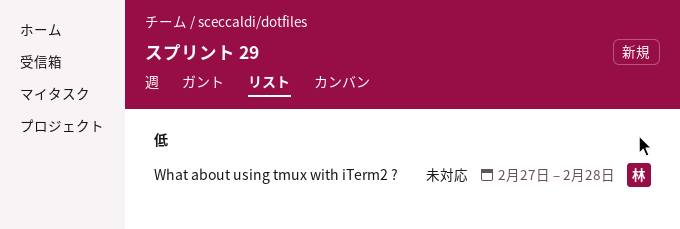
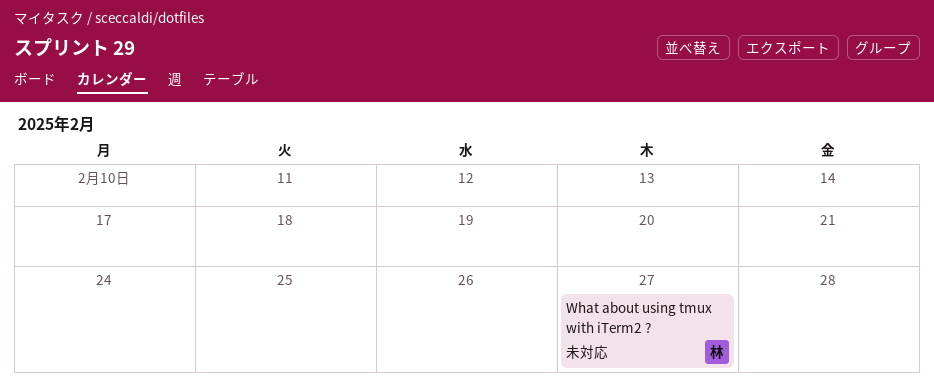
What about using tmux with iTerm2 ?, due: Feb 28 -> Feb 27

